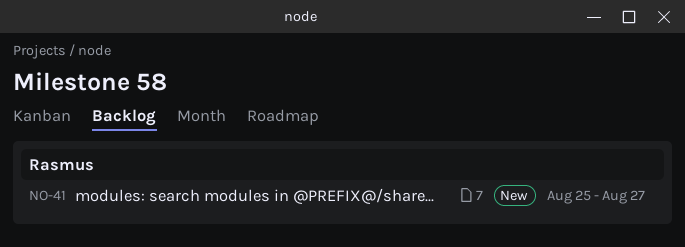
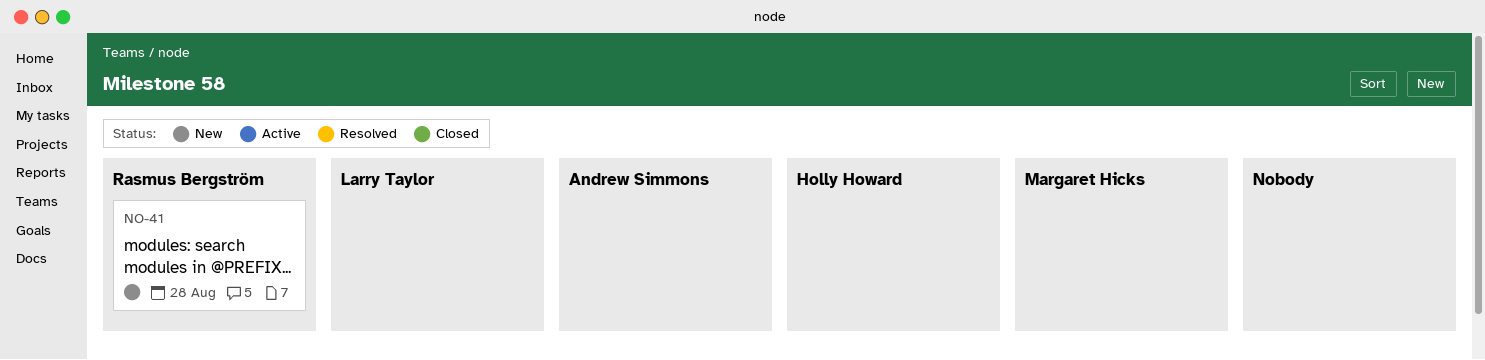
NO-41, due: Aug 27 -> Aug 28

